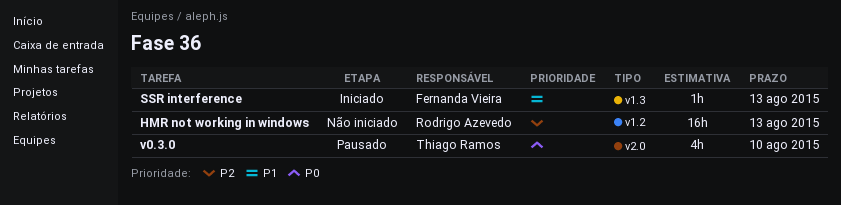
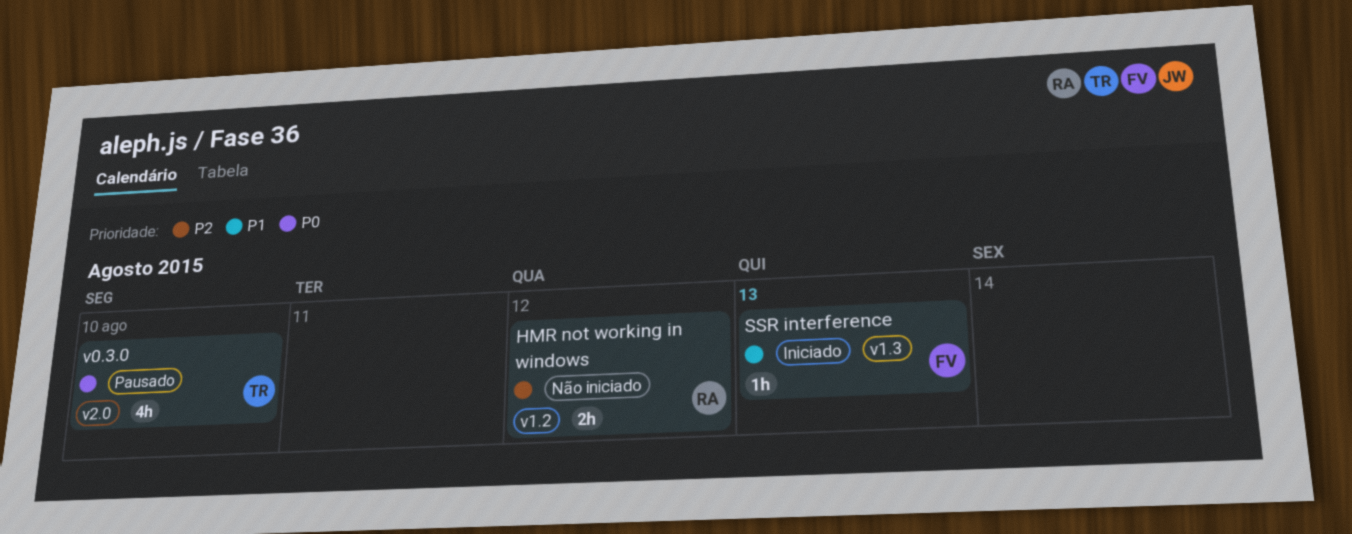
HMR not working in windows, estimate: 16h -> 2h
HMR not working in windows, due: Aug 13 -> Aug 12

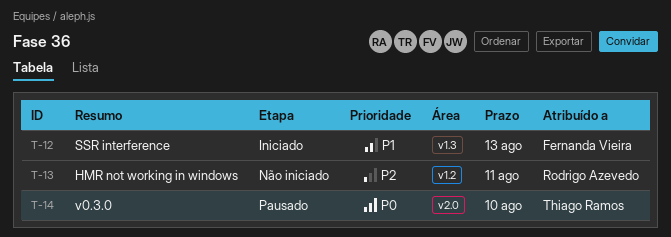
HMR not working in windows, due: Aug 12 -> Aug 11

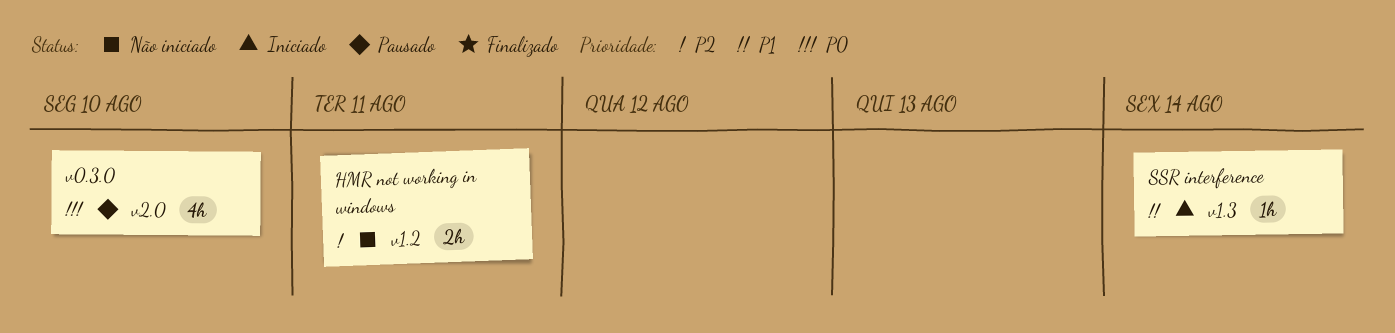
SSR interference, due: Aug 13 -> Aug 14

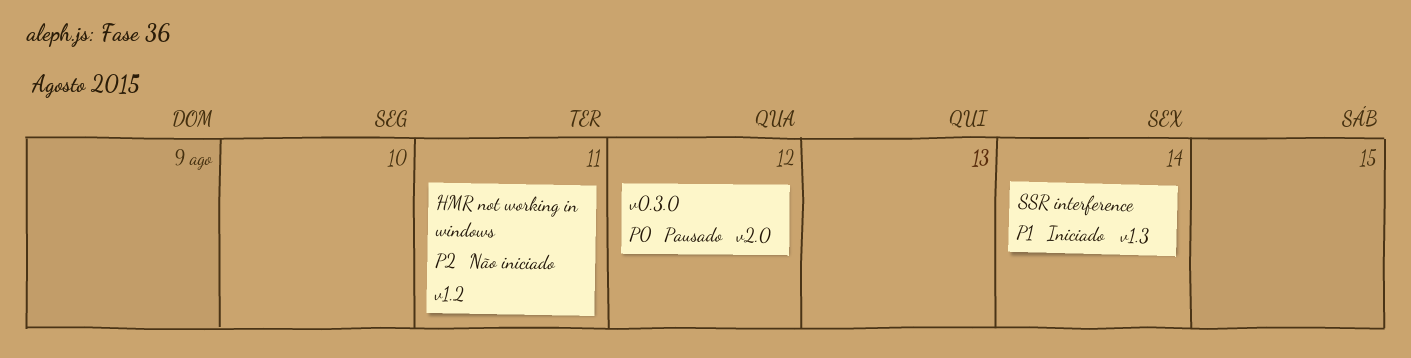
v0.3.0, due: Aug 10 -> Aug 12

